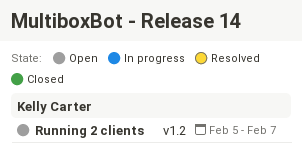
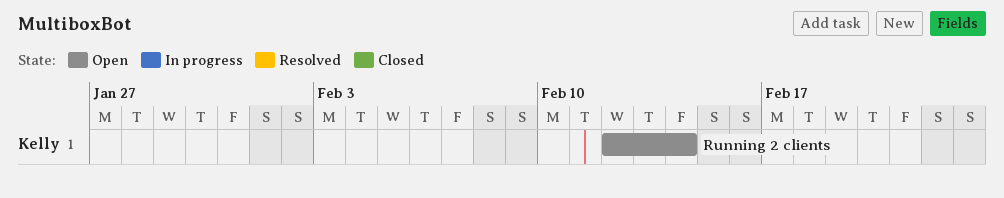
Running 2 clients, start: Feb 5 -> Feb 12
Running 2 clients, due: Feb 7 -> Feb 14

